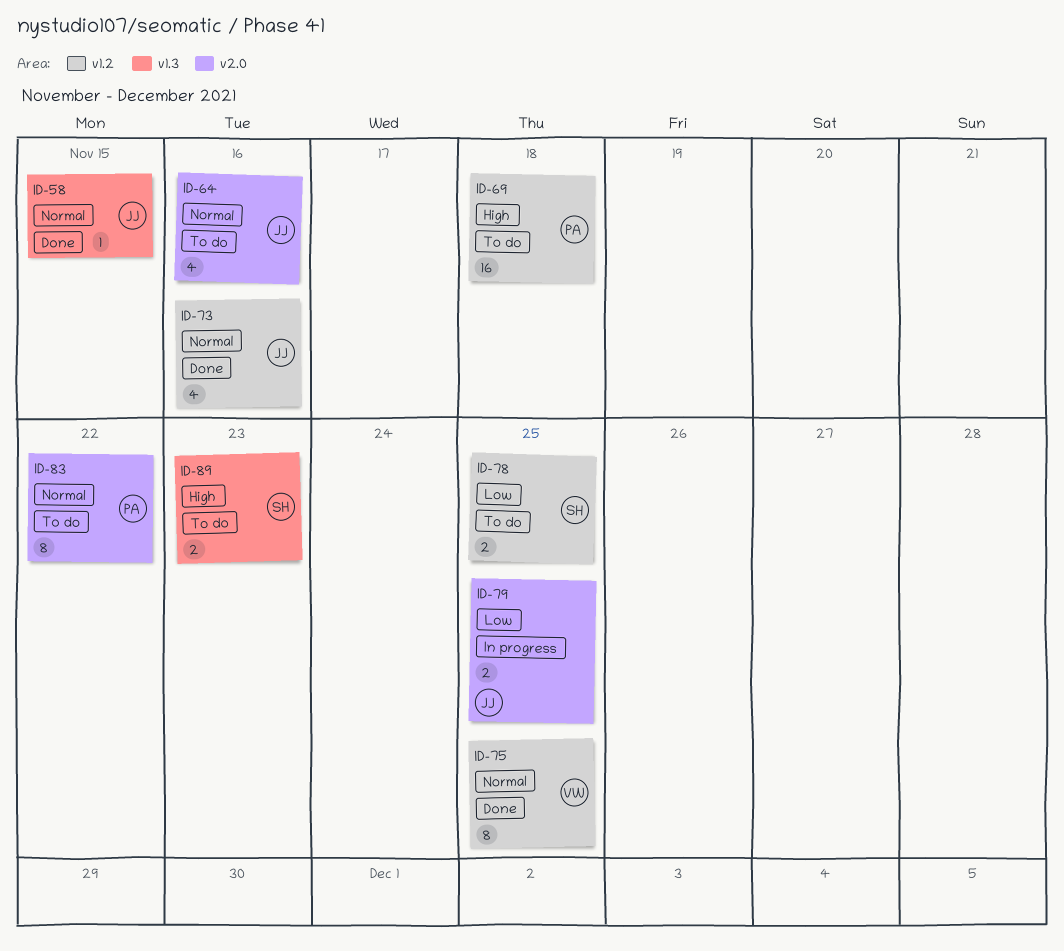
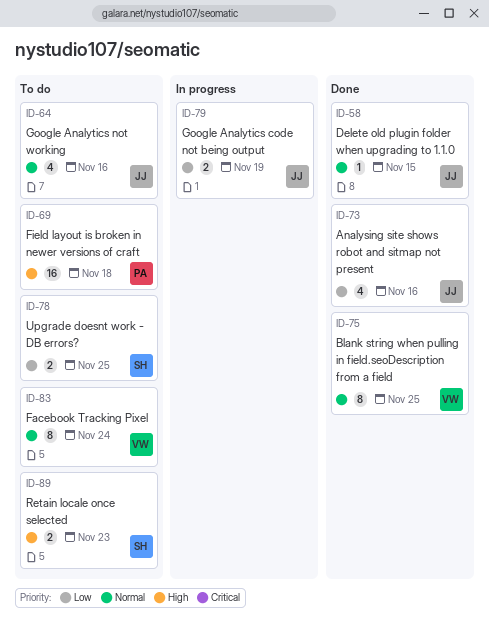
ID-73, priority: Normal -> Low
ID-79, due: Nov 25 -> Nov 19
ID-83, owner: PA -> VW
ID-83, due: Nov 22 -> Nov 24

